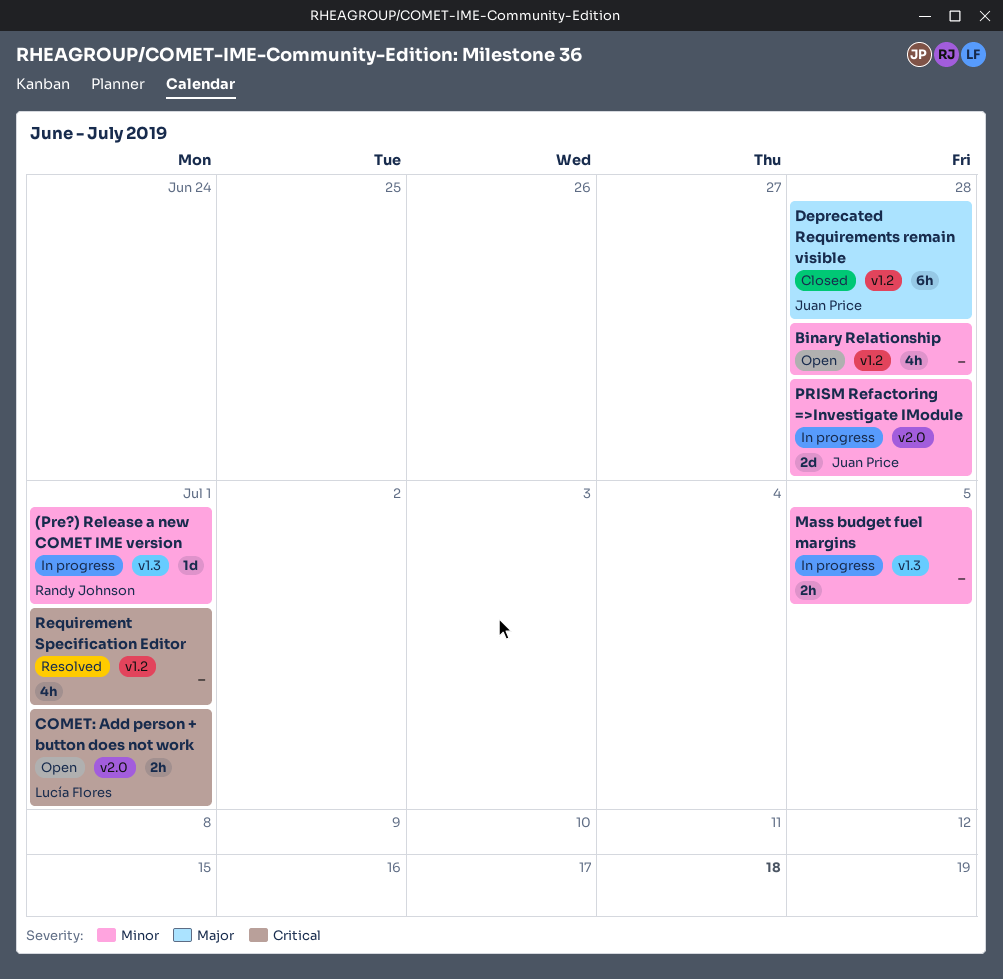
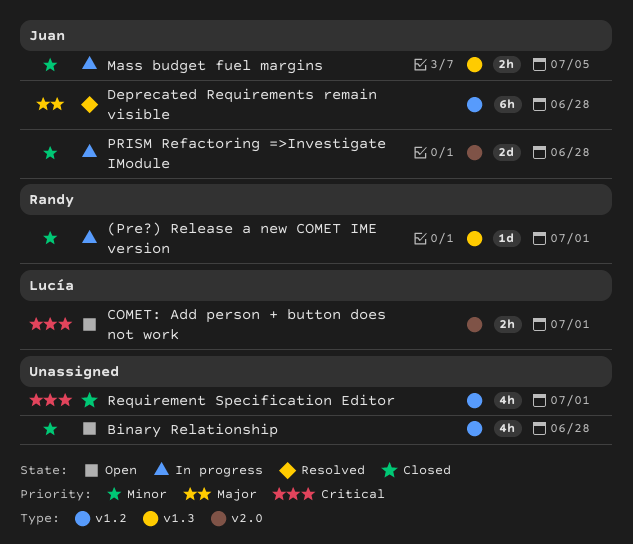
Deprecated Requirements remain visible, status: Closed -> Resolved
Mass budget fuel margins, owner: none -> Juan Price
Requirement Specification Editor, status: Resolved -> Closed

